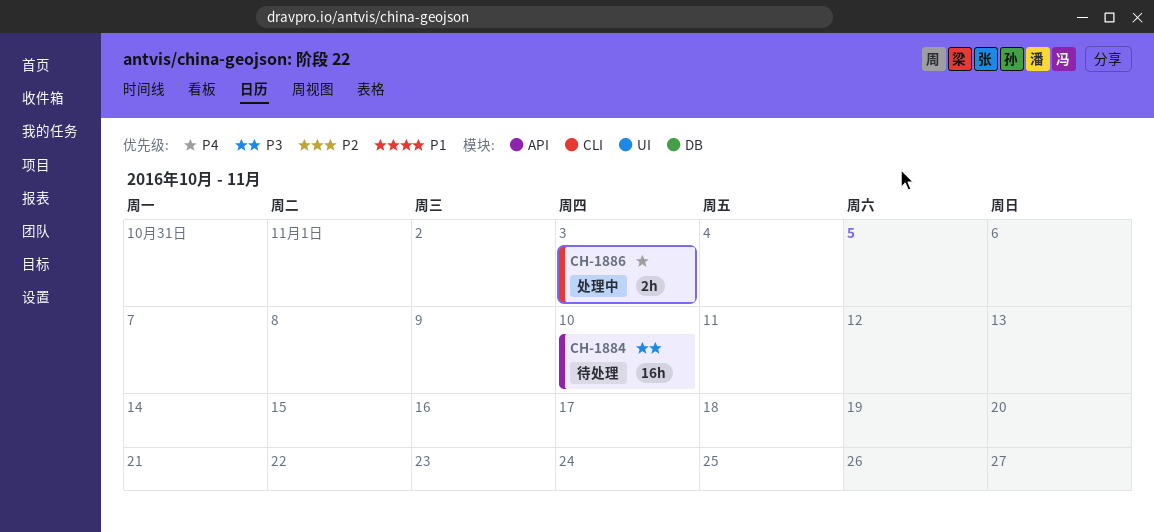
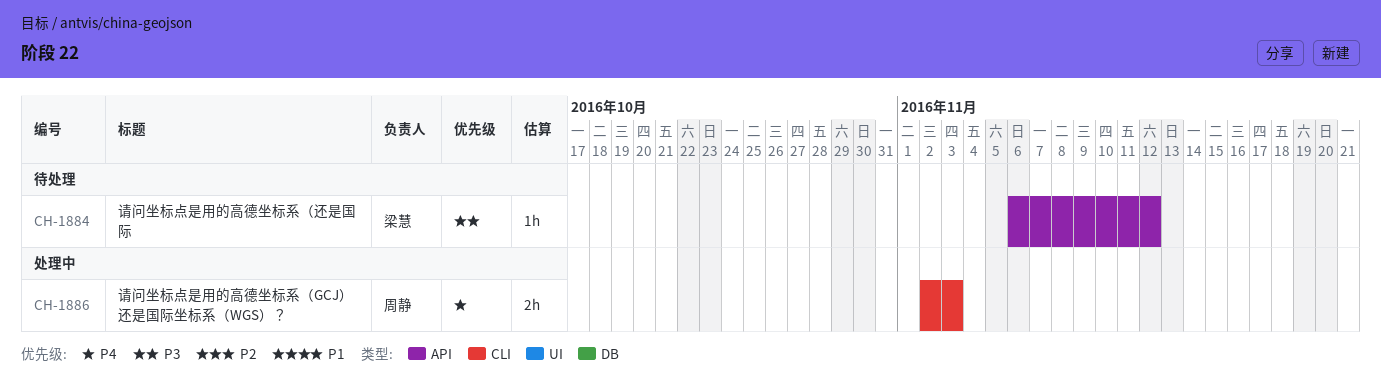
CH-1884, estimate: 16h -> 1h
CH-1884, due: Nov 10 -> Nov 12

